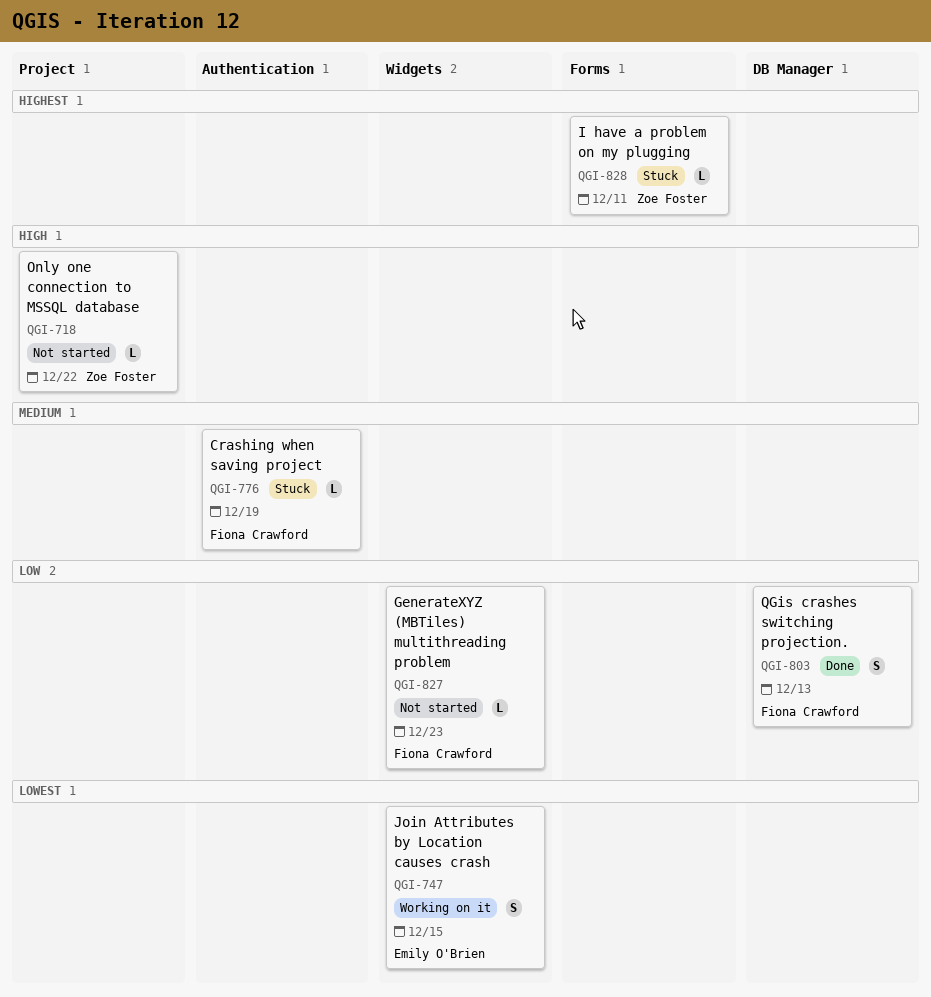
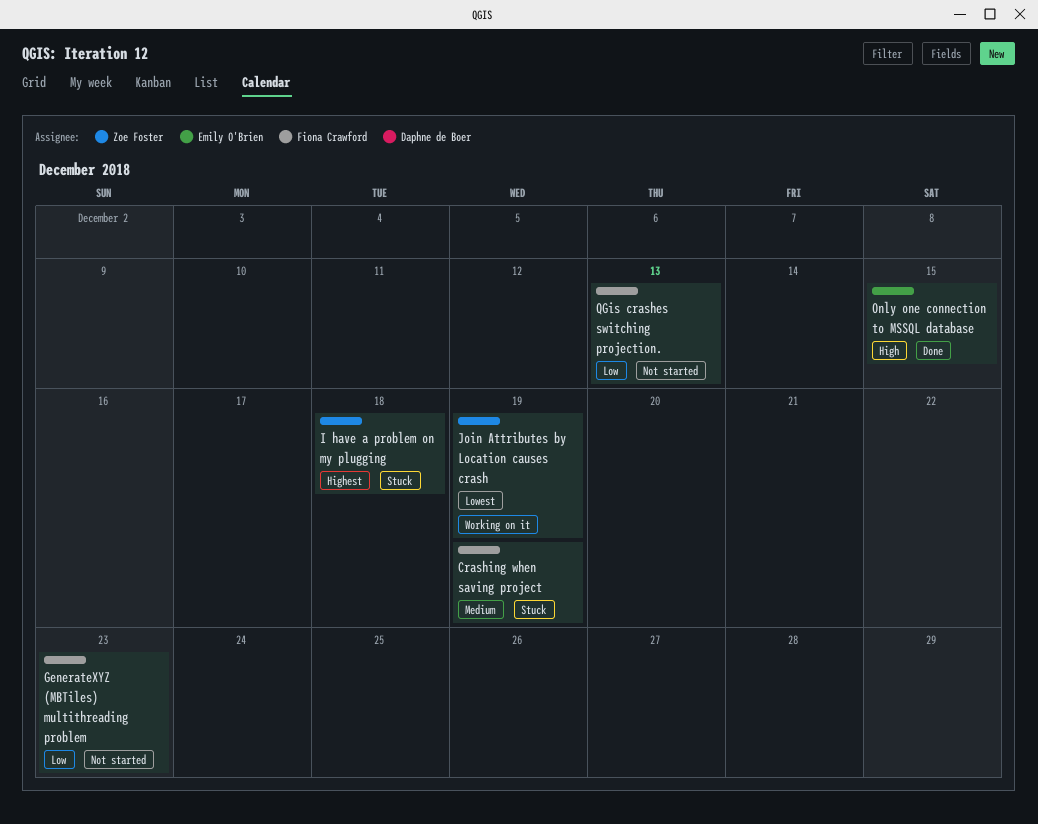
I have a problem on my plugging, due: Dec 11 -> Dec 18
Join Attributes by Location causes crash, owner: Emily O'Brien -> Zoe Foster
Join Attributes by Location causes crash, due: Dec 15 -> Dec 19
Only one connection to MSSQL database, status: Not started -> Done
Only one connection to MSSQL database, owner: Zoe Foster -> Emily O'Brien
Only one connection to MSSQL database, due: Dec 22 -> Dec 15
QGis crashes switching projection., status: Done -> Not started

